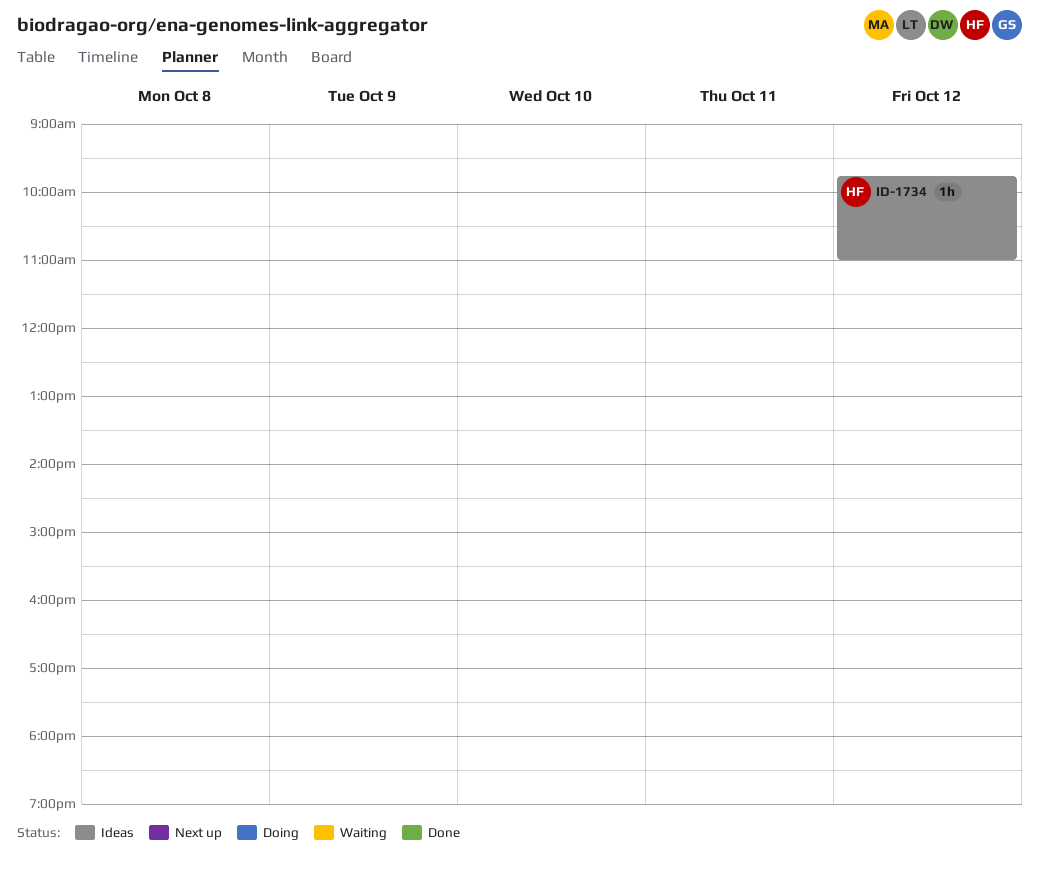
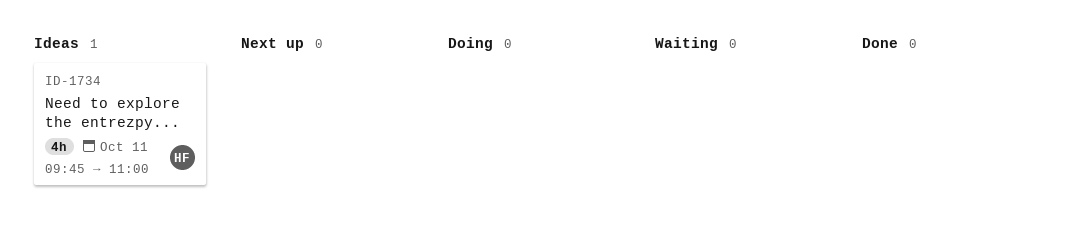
ID-1734, estimate: 1h -> 4h
ID-1734, day: Oct 12 -> Oct 11

